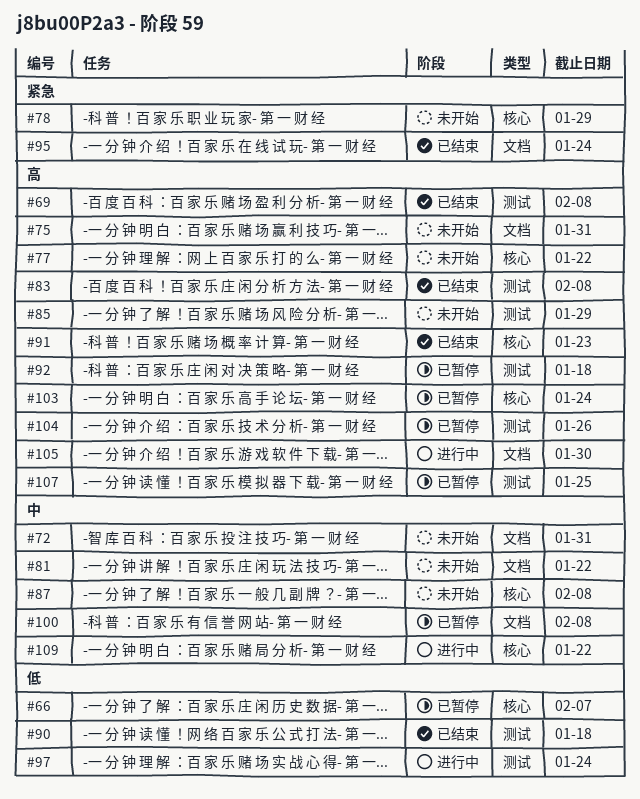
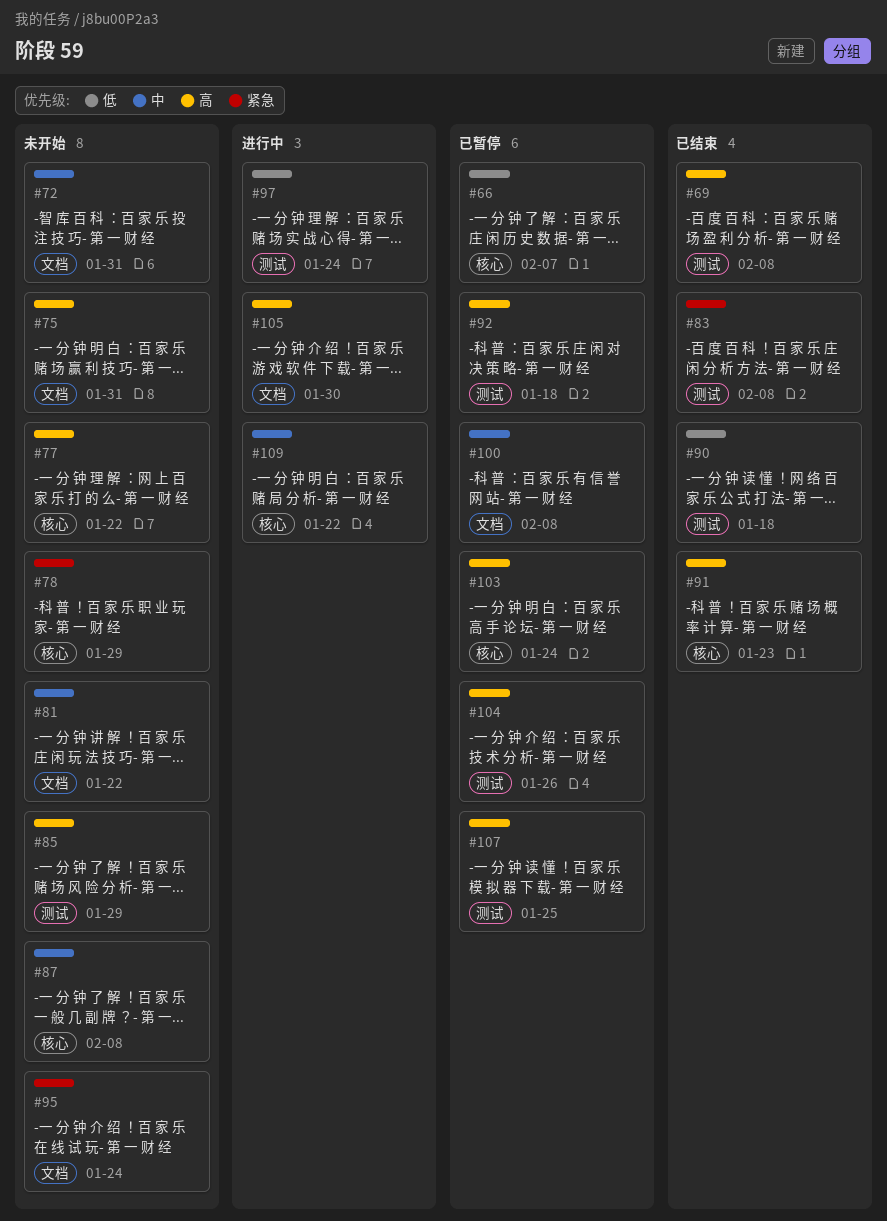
#83, priority: 高 -> 紧急
#95, status: 已结束 -> 未开始

